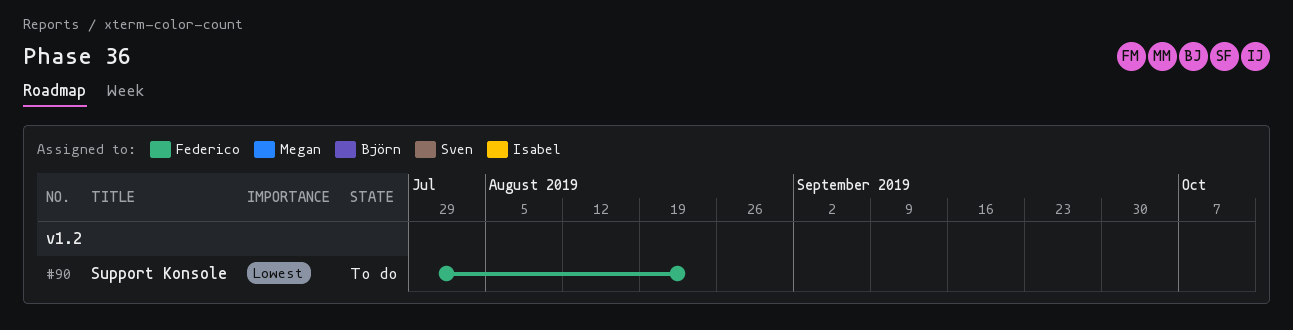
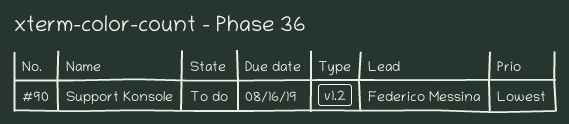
#90, due: Aug 23 -> Aug 16

